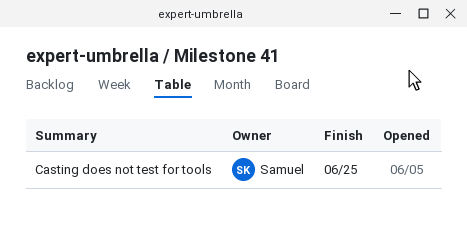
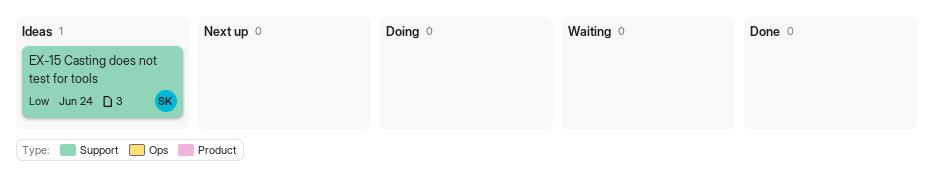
Casting does not test for tools, due: Jun 25 -> Jun 24

